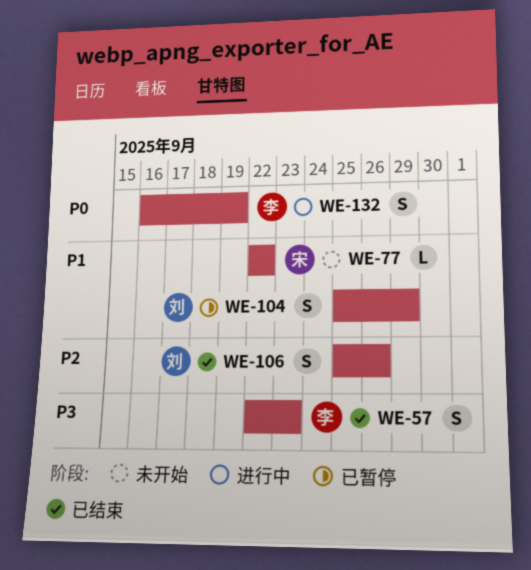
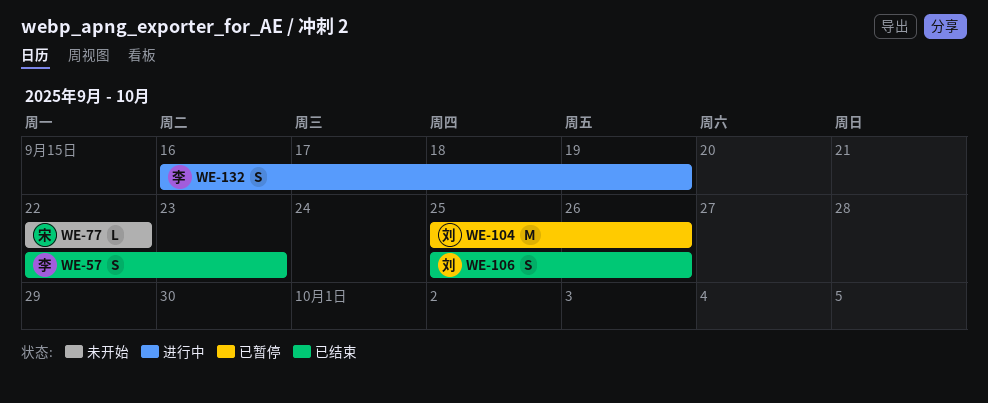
WE-104, estimate: S -> M
WE-104, due: Sep 29 -> Sep 26

